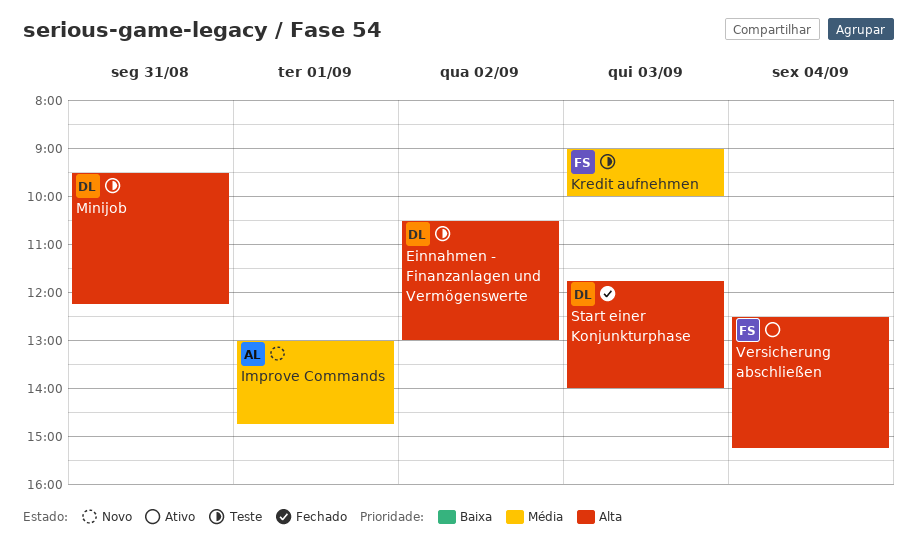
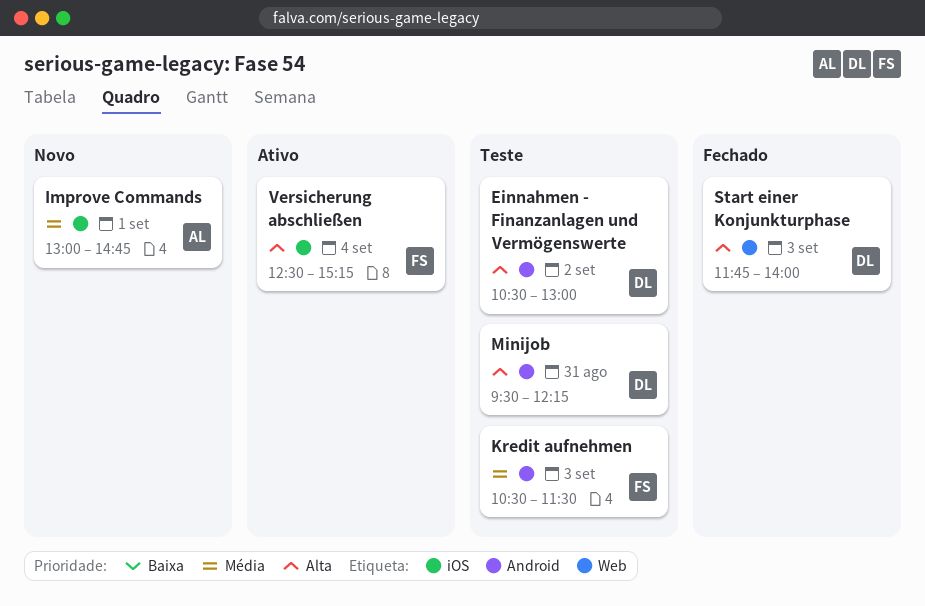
Kredit aufnehmen, begins: 09:00 -> 10:30
Kredit aufnehmen, ends: 10:00 -> 11:30

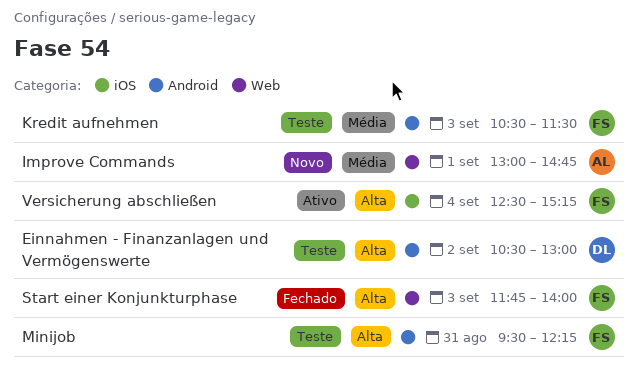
Improve Commands, label: iOS -> Web
Minijob, owner: DL -> FS
Start einer Konjunkturphase, owner: DL -> FS

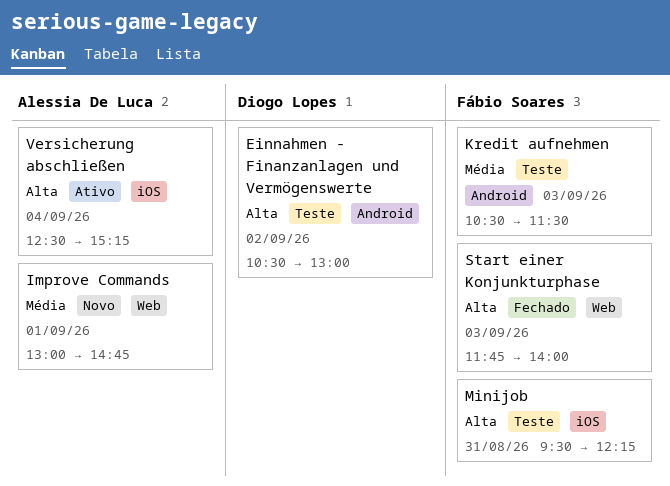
Minijob, label: Android -> iOS
Versicherung abschließen, owner: Fábio Soares -> Alessia De Luca

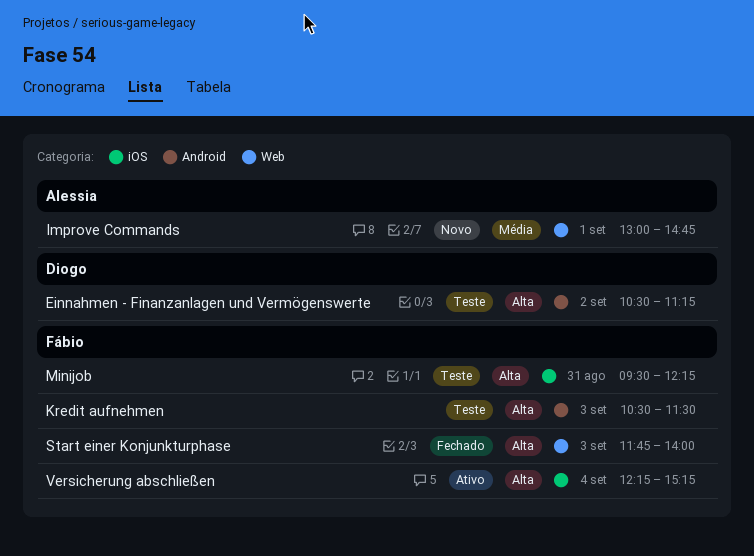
Einnahmen - Finanzanlagen und Vermögenswerte, ends: 13:00 -> 11:15
Kredit aufnehmen, priority: Média -> Alta
Versicherung abschließen, owner: Alessia De Luca -> Fábio Soares
Versicherung abschließen, begins: 12:30 -> 12:15

